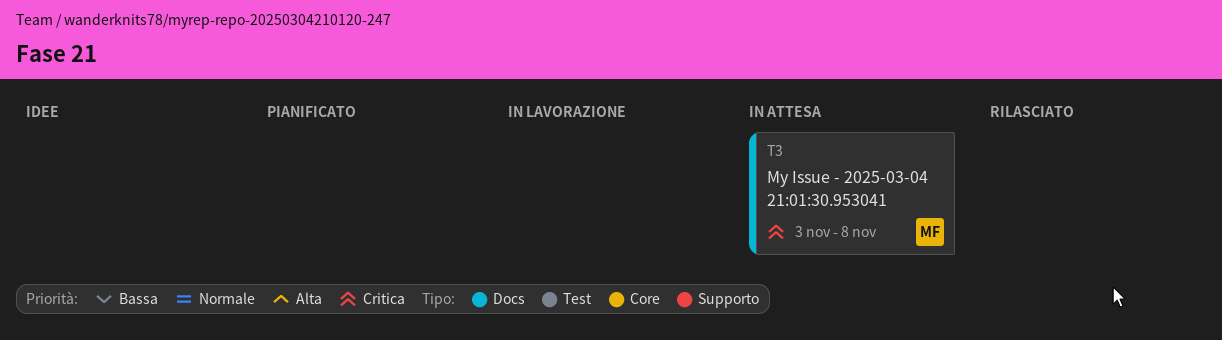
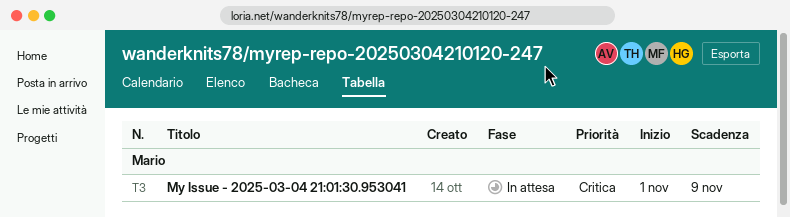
T3, start: Nov 3 -> Nov 1
T3, due: Nov 8 -> Nov 9

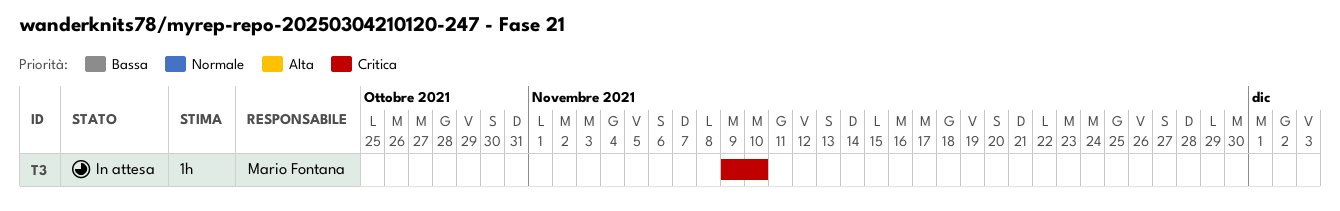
T3, start: Nov 1 -> Nov 9
T3, due: Nov 9 -> Nov 10

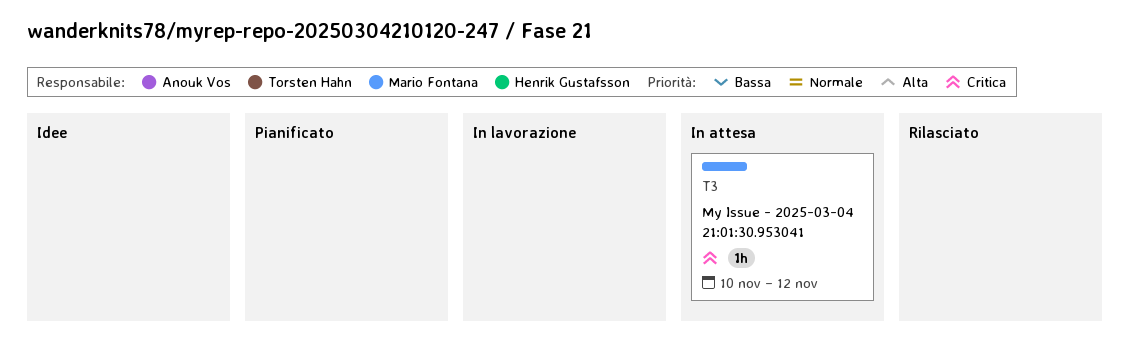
T3, start: Nov 9 -> Nov 10
T3, due: Nov 10 -> Nov 12

